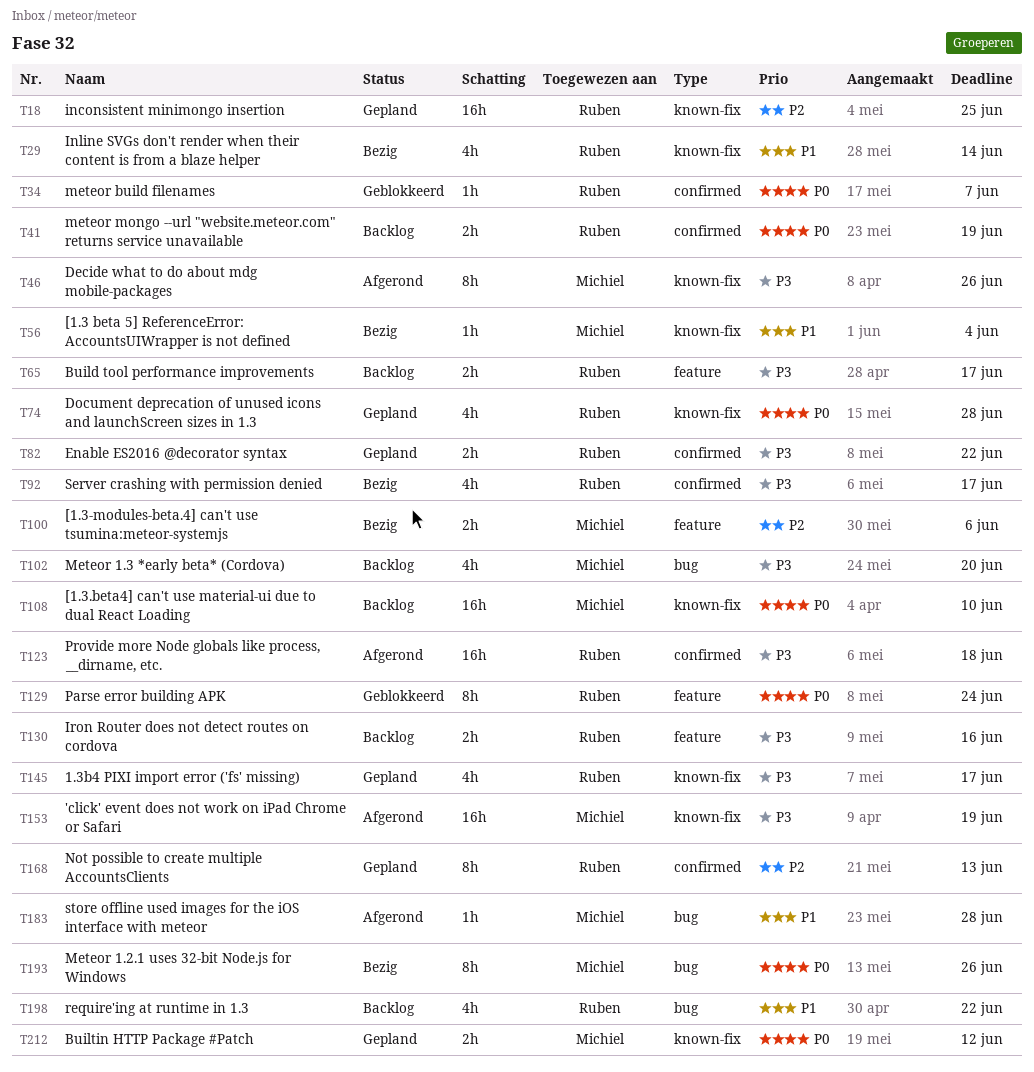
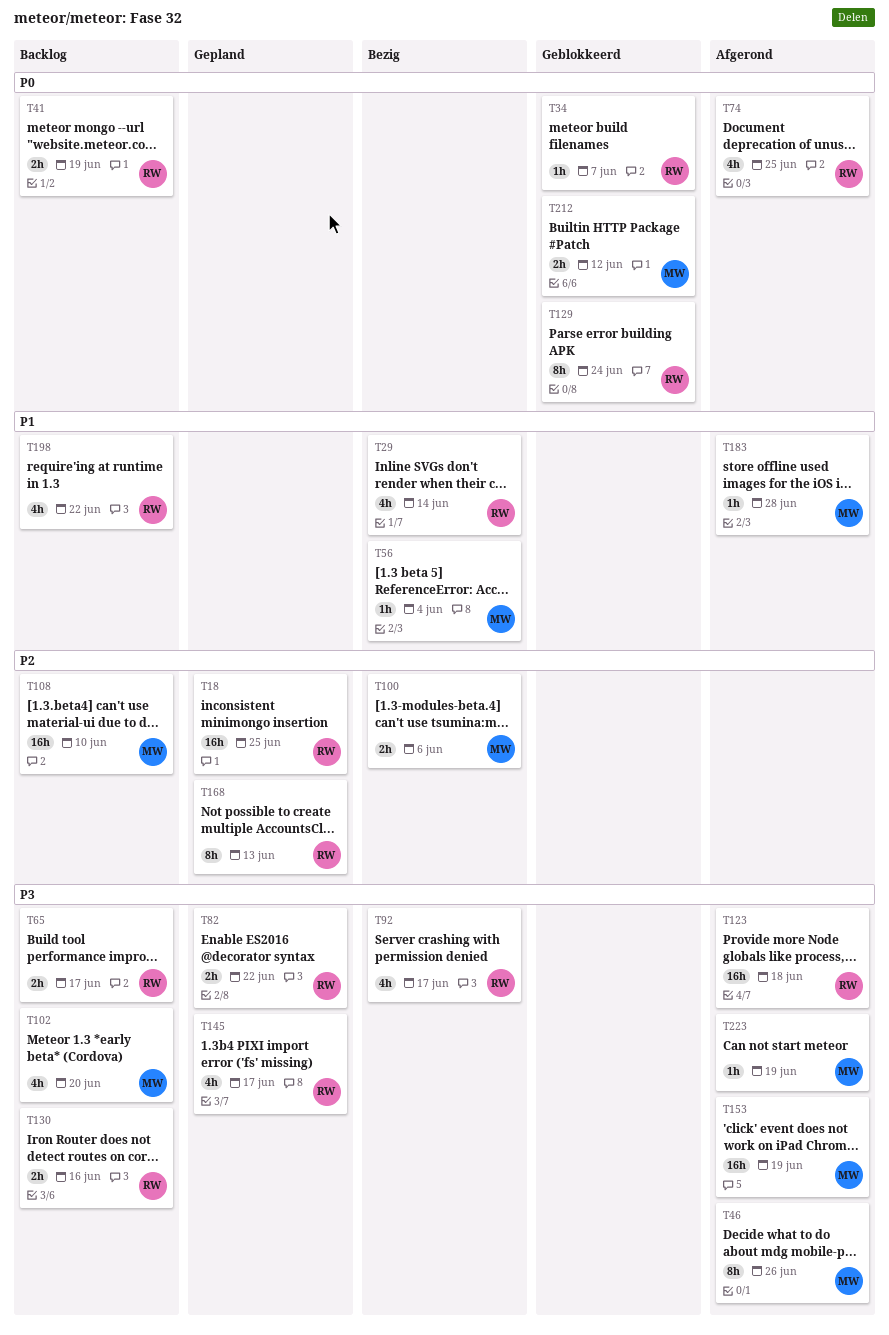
T74, status: Gepland -> Afgerond
T74, due: Jun 28 -> Jun 25
T108, priority: P0 -> P2
T193: present -> none
T212, status: Gepland -> Geblokkeerd
T223: none -> present

